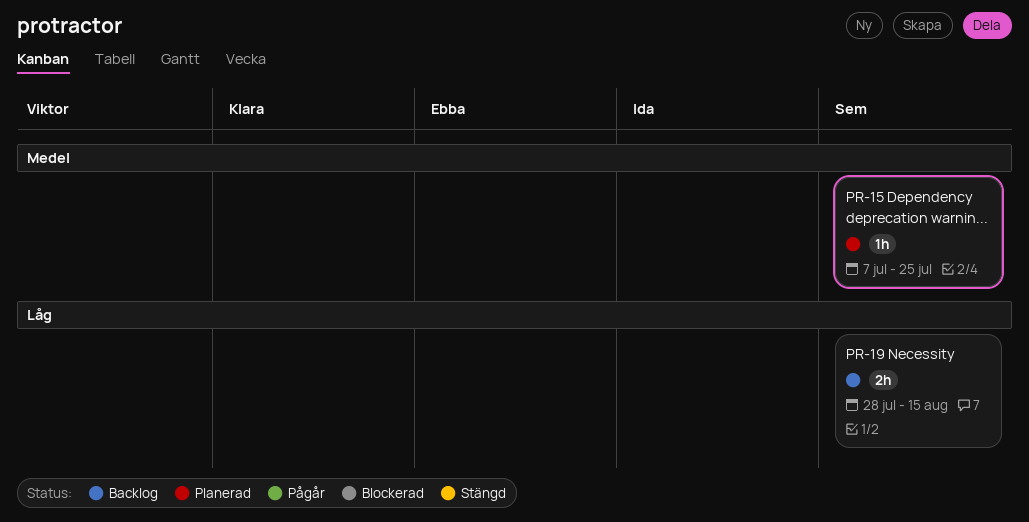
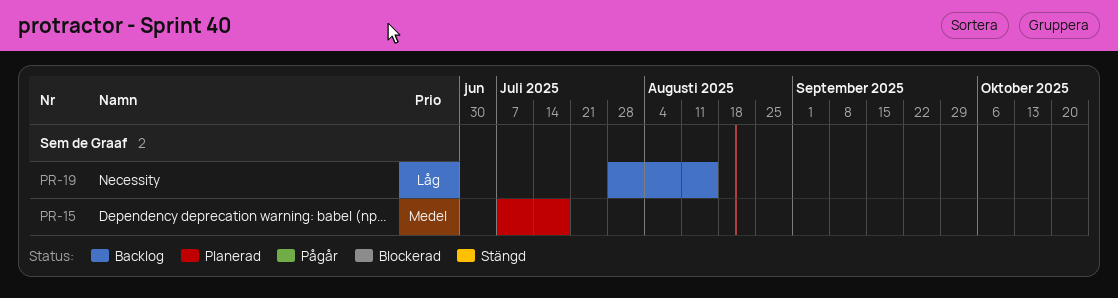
PR-15, due: Jul 25 -> Jul 18

